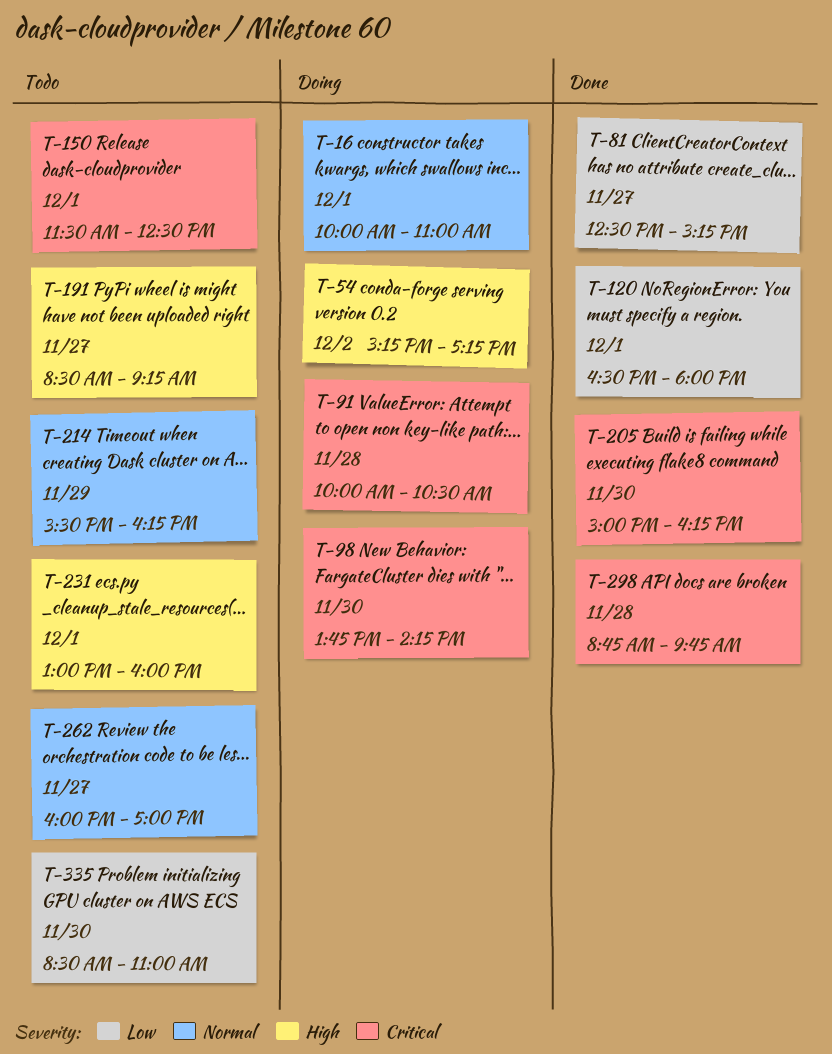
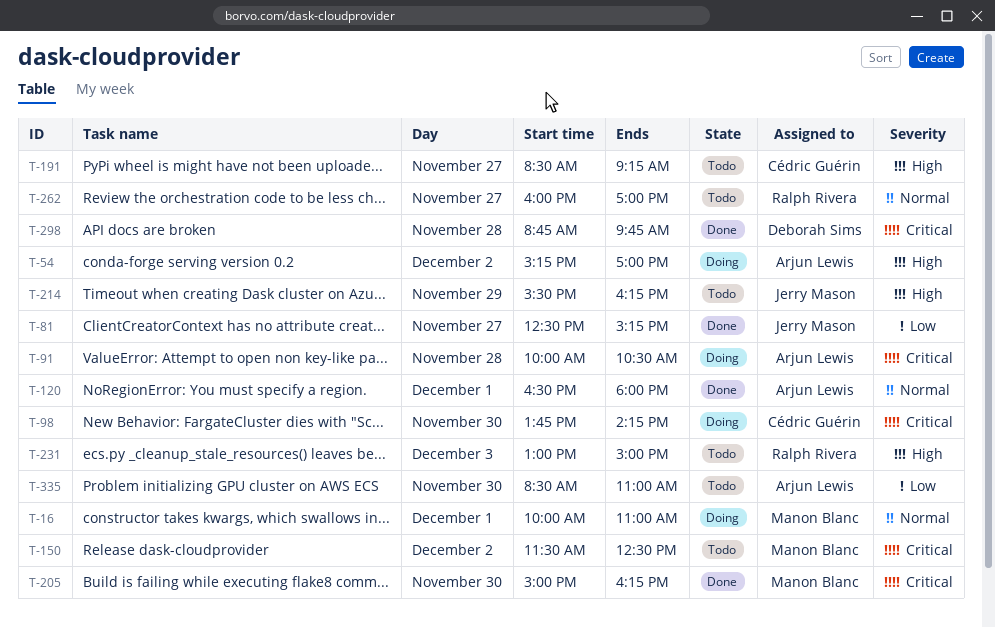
T-54, ends: 17:15 -> 17:00
T-120, priority: Low -> Normal
T-150, day: Dec 1 -> Dec 2
T-214, priority: Normal -> High
T-231, day: Dec 1 -> Dec 3
T-231, ends: 16:00 -> 15:00

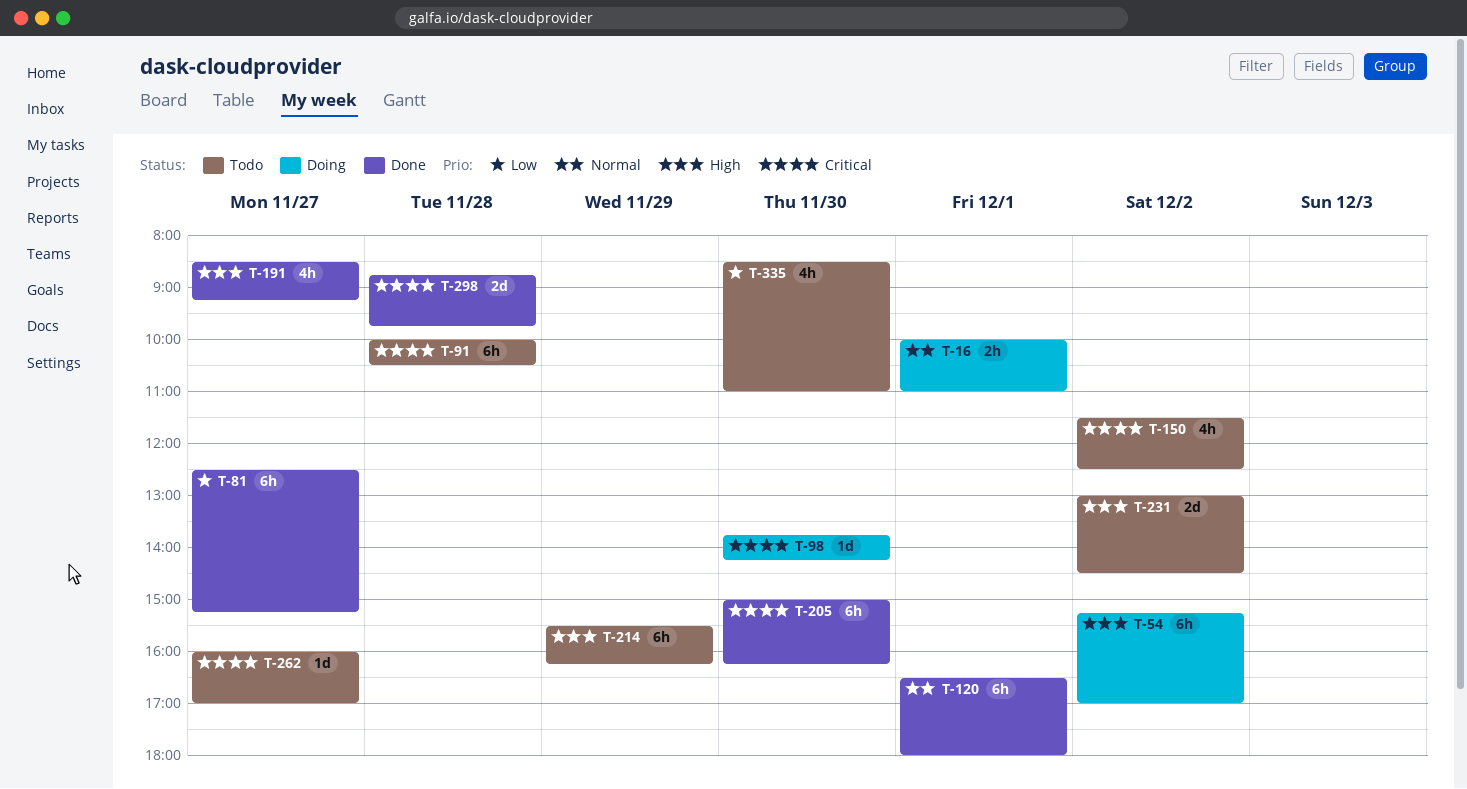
T-91, status: Doing -> Todo
T-191, status: Todo -> Done
T-231, day: Dec 3 -> Dec 2
T-231, ends: 15:00 -> 14:30
T-262, priority: Normal -> Critical

